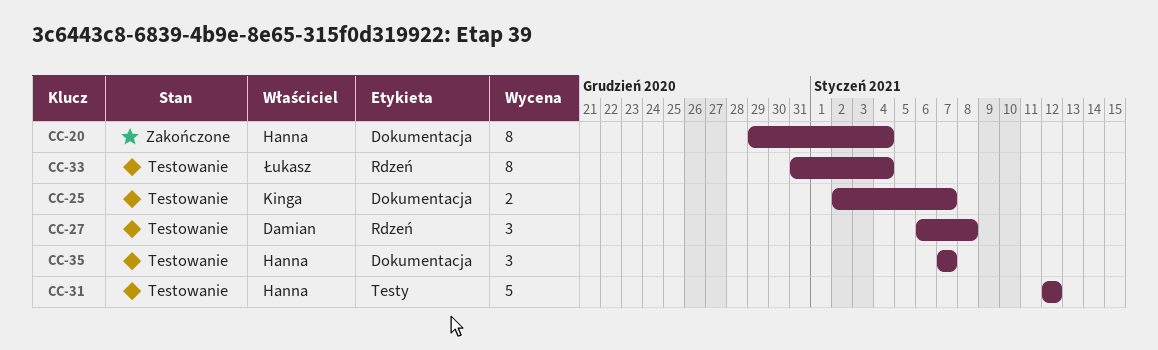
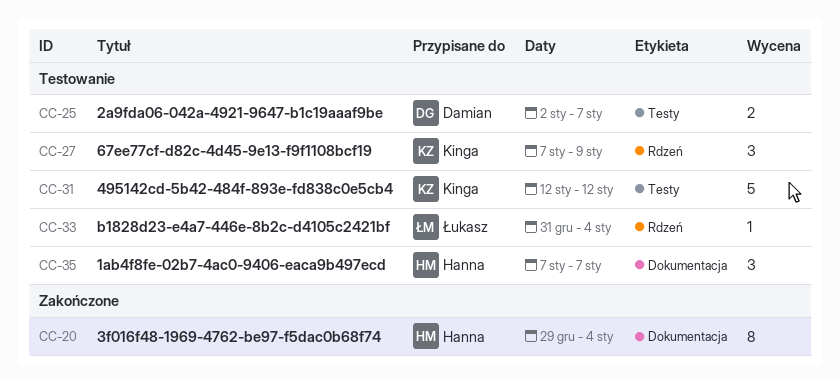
CC-25, owner: Kinga -> Damian
CC-25, label: Dokumentacja -> Testy
CC-27, owner: Damian -> Kinga
CC-27, start: Jan 6 -> Jan 7
CC-27, due: Jan 8 -> Jan 9
CC-31, owner: Hanna -> Kinga
CC-33, estimate: 8 -> 1

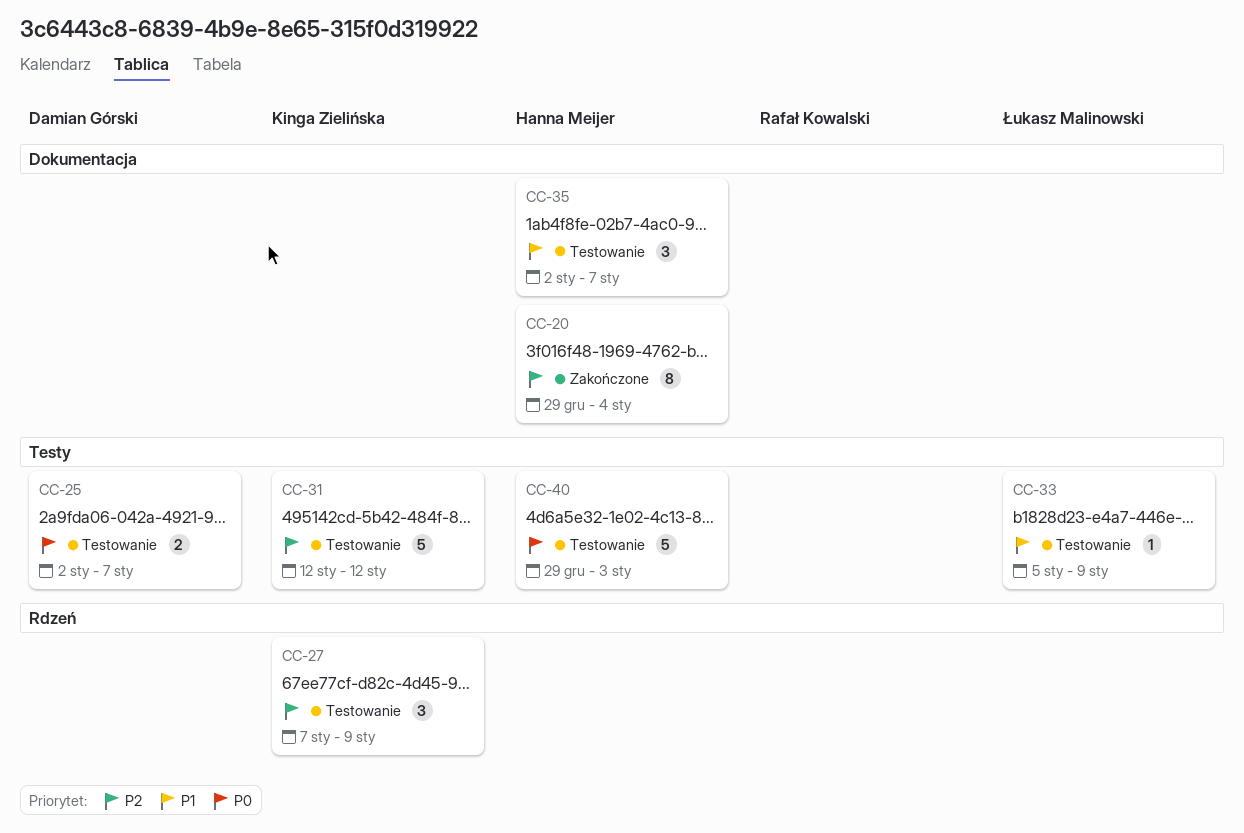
CC-33, label: Rdzeń -> Testy
CC-33, start: Dec 31 -> Jan 5
CC-33, due: Jan 4 -> Jan 9
CC-35, start: Jan 7 -> Jan 2
CC-40: none -> present

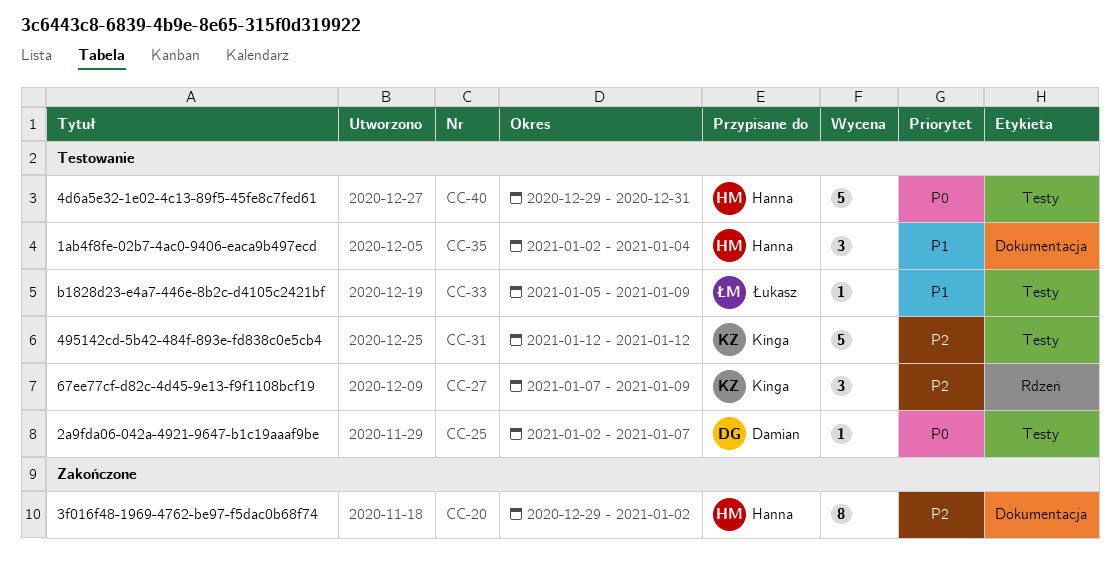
CC-20, due: Jan 4 -> Jan 2
CC-25, estimate: 2 -> 1
CC-35, due: Jan 7 -> Jan 4
CC-40, due: Jan 3 -> Dec 31

